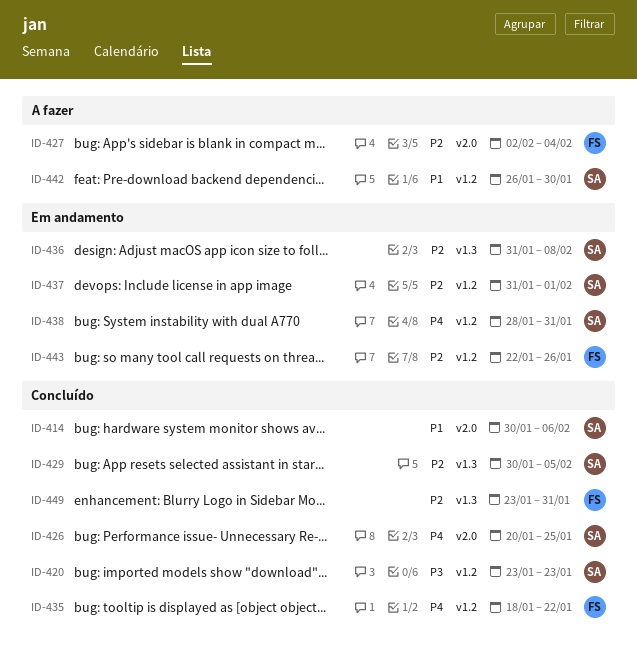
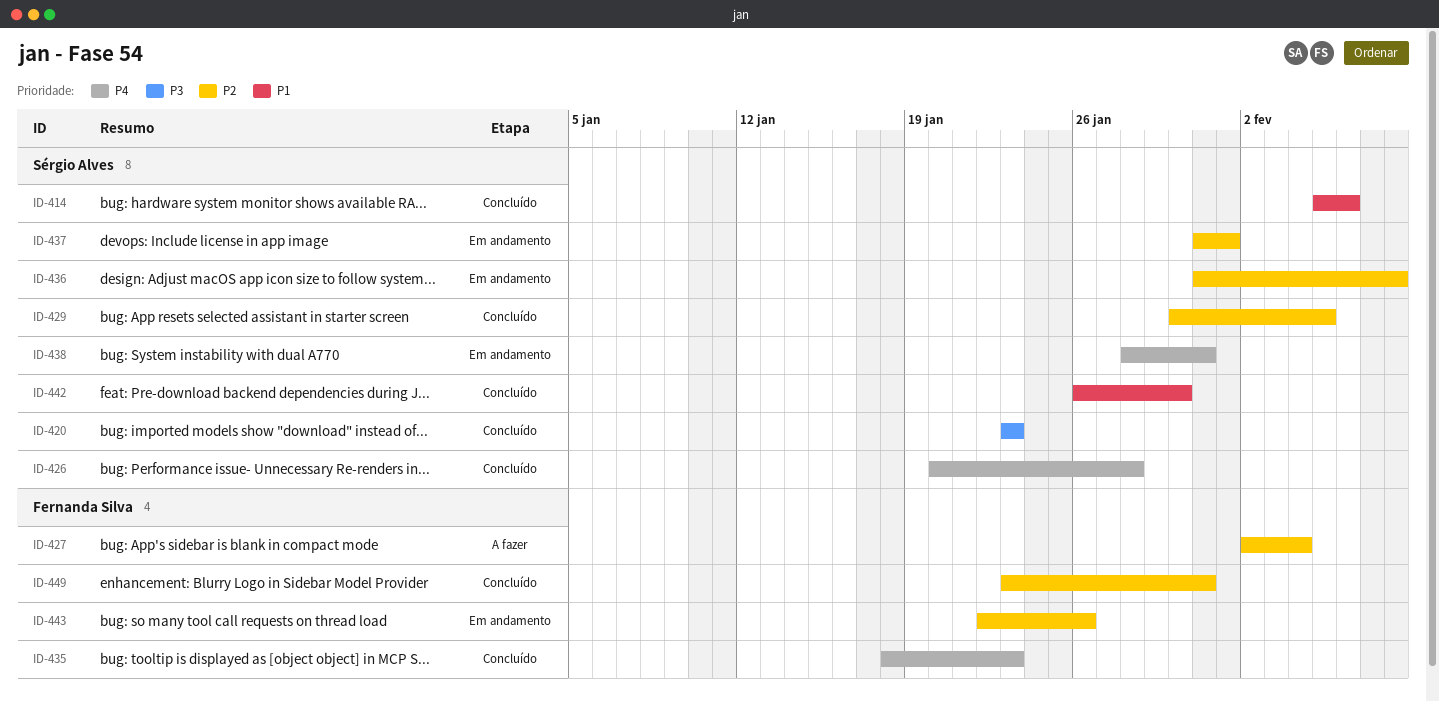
ID-414, start: Jan 30 -> Feb 5
ID-426, due: Jan 25 -> Jan 28
ID-435, due: Jan 22 -> Jan 23
ID-442, status: A fazer -> Concluído

